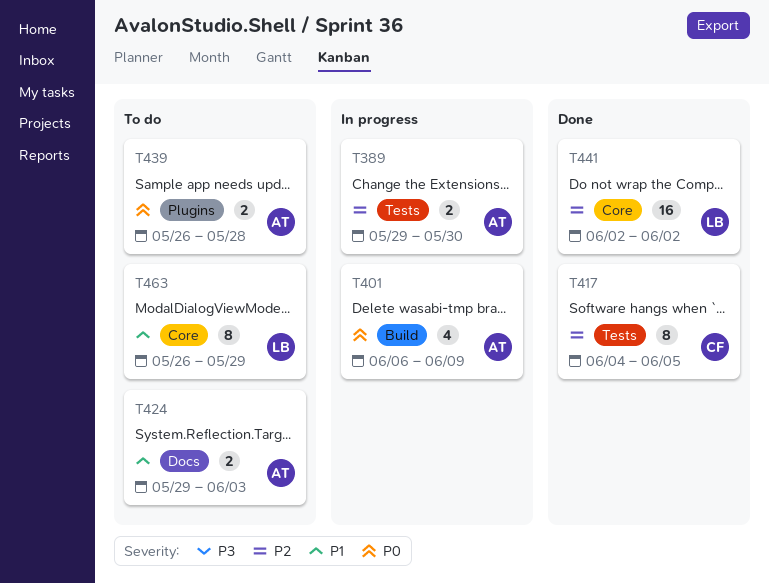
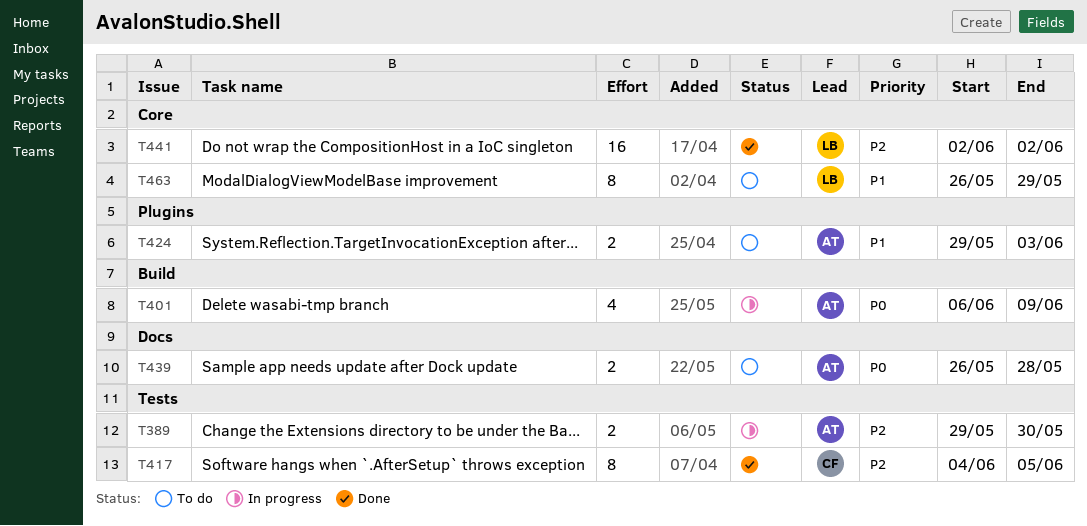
T424, label: Docs -> Plugins
T439, label: Plugins -> Docs

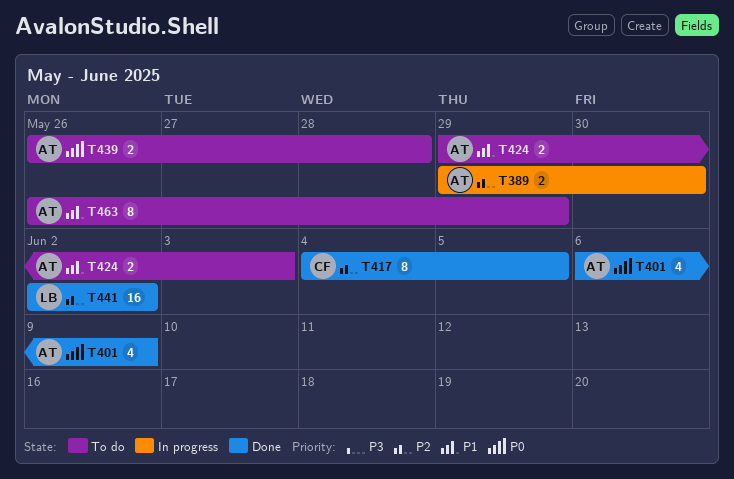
T401, status: In progress -> Done
T463, owner: LB -> AT

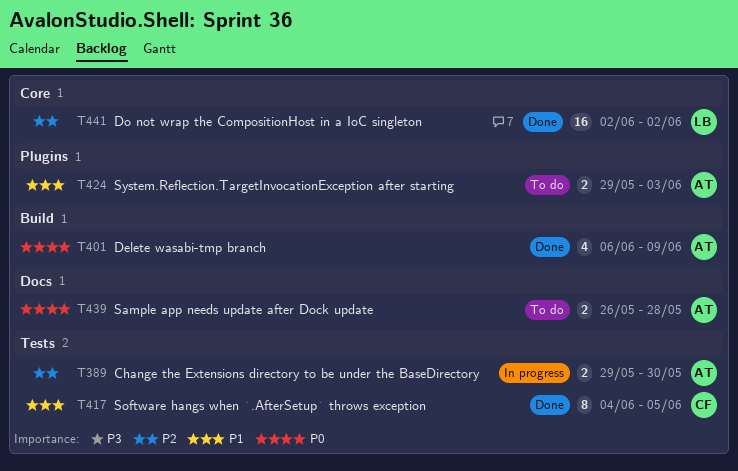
T417, priority: P2 -> P1
T463: present -> none

